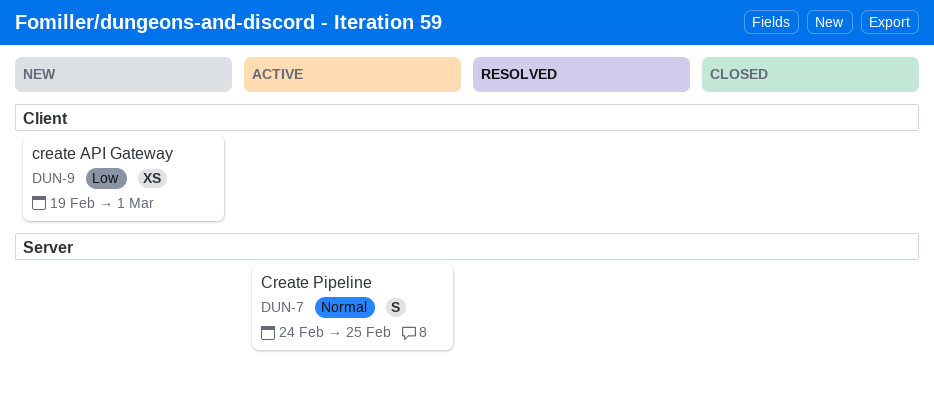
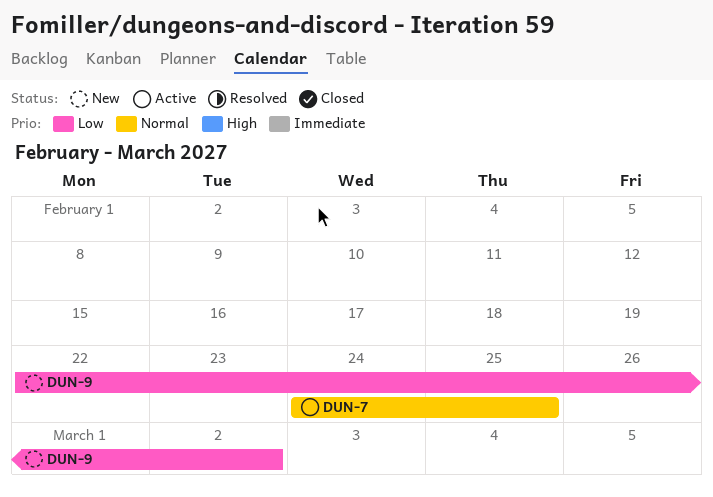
DUN-9, start: Feb 19 -> Feb 22
DUN-9, due: Mar 1 -> Mar 2

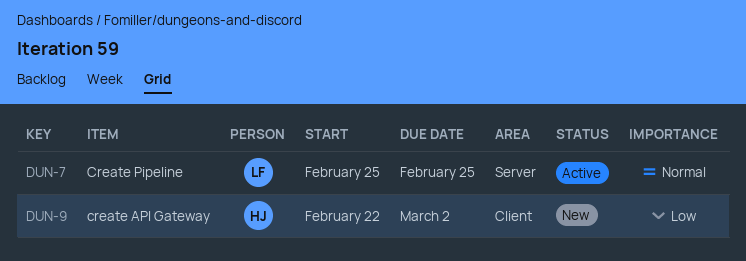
DUN-7, start: Feb 24 -> Feb 25

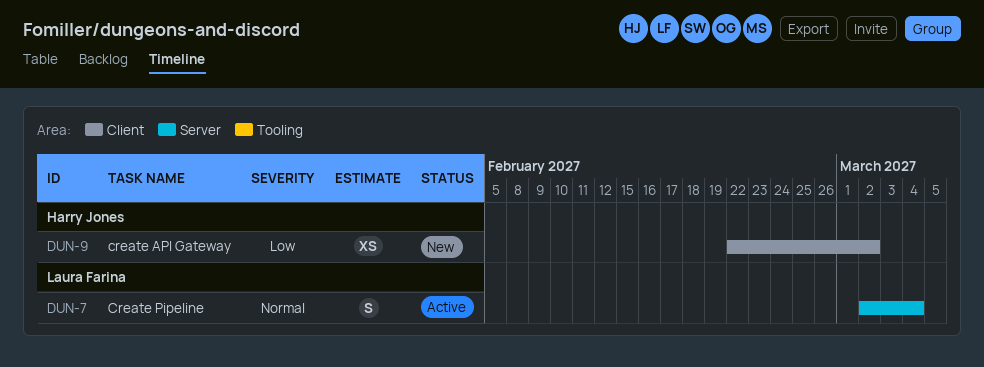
DUN-7, start: Feb 25 -> Mar 2
DUN-7, due: Feb 25 -> Mar 4

